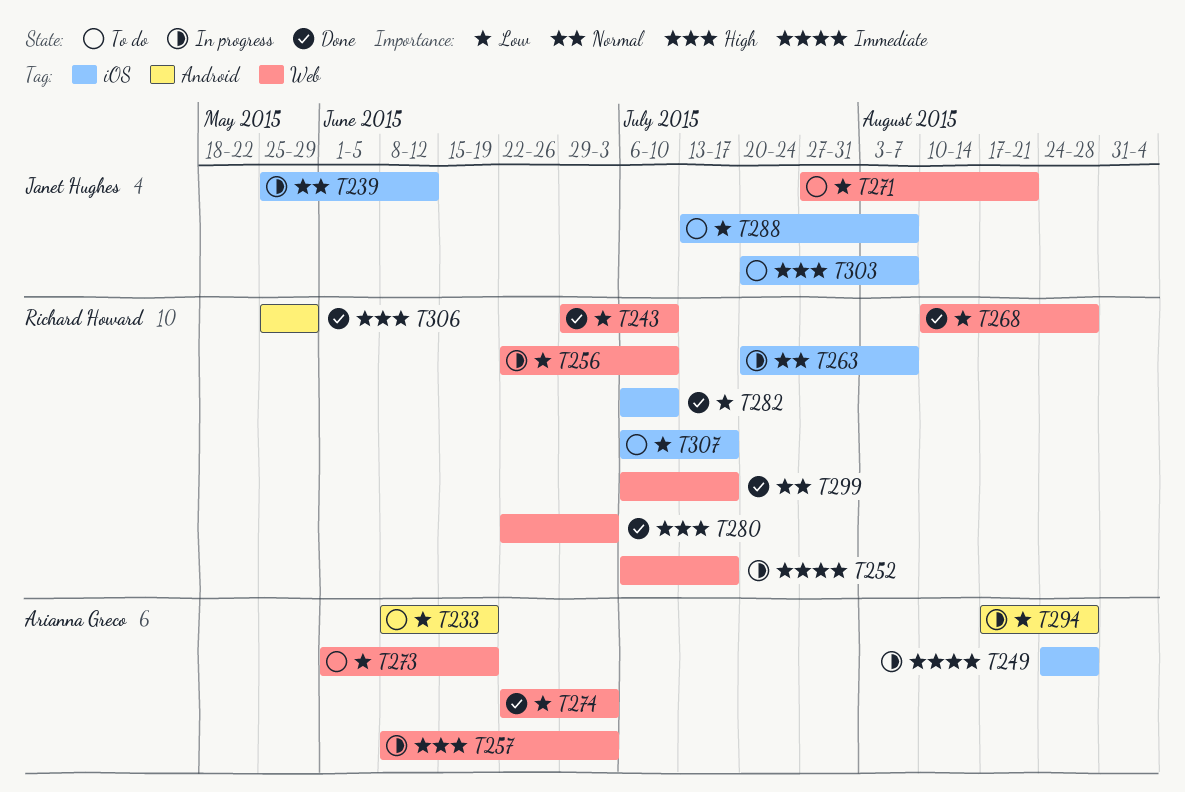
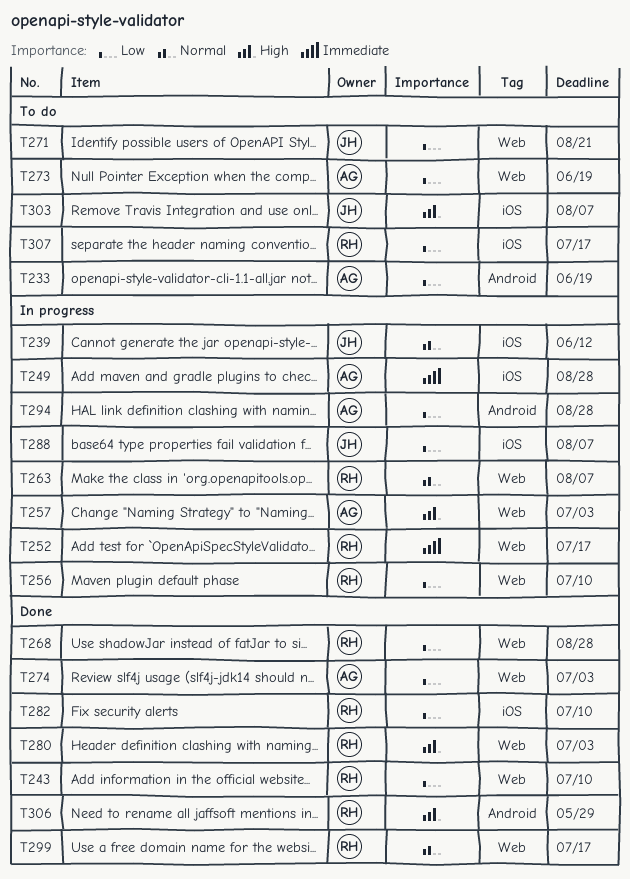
T263, label: iOS -> Web
T288, status: To do -> In progress

